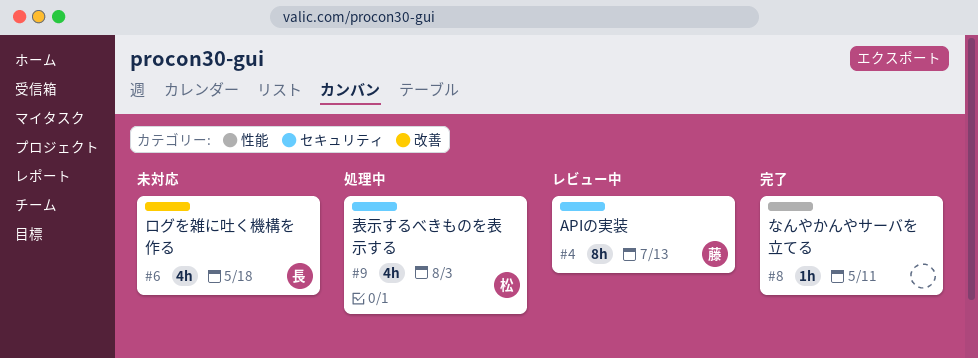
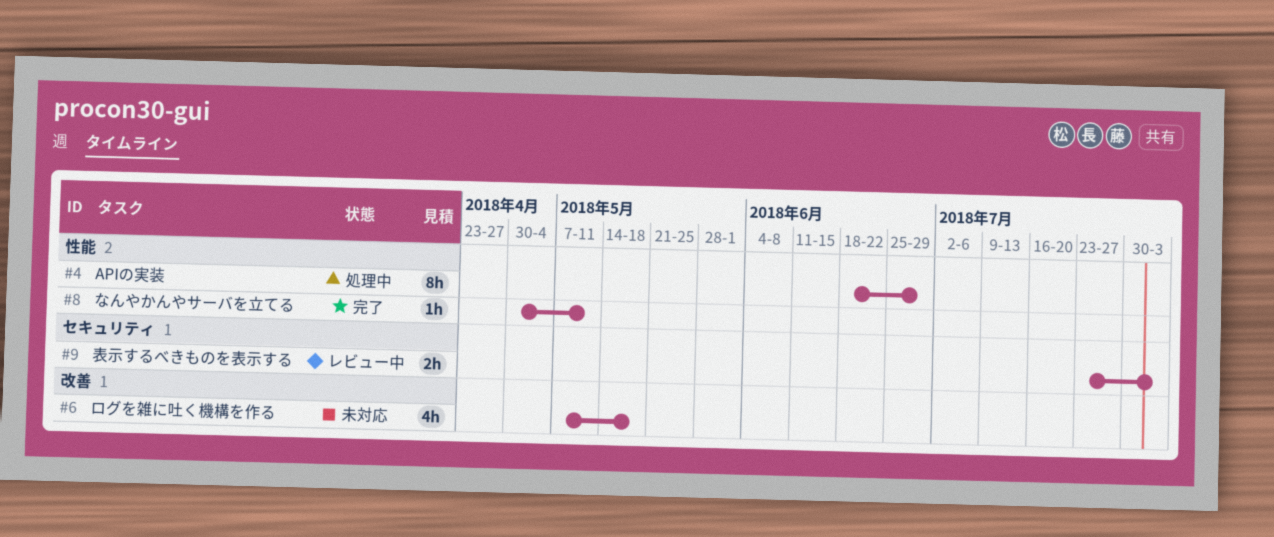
#4, status: レビュー中 -> 処理中
#4, label: セキュリティ -> 性能
#4, due: Jul 13 -> Jun 29
#9, status: 処理中 -> レビュー中
#9, estimate: 4h -> 2h

